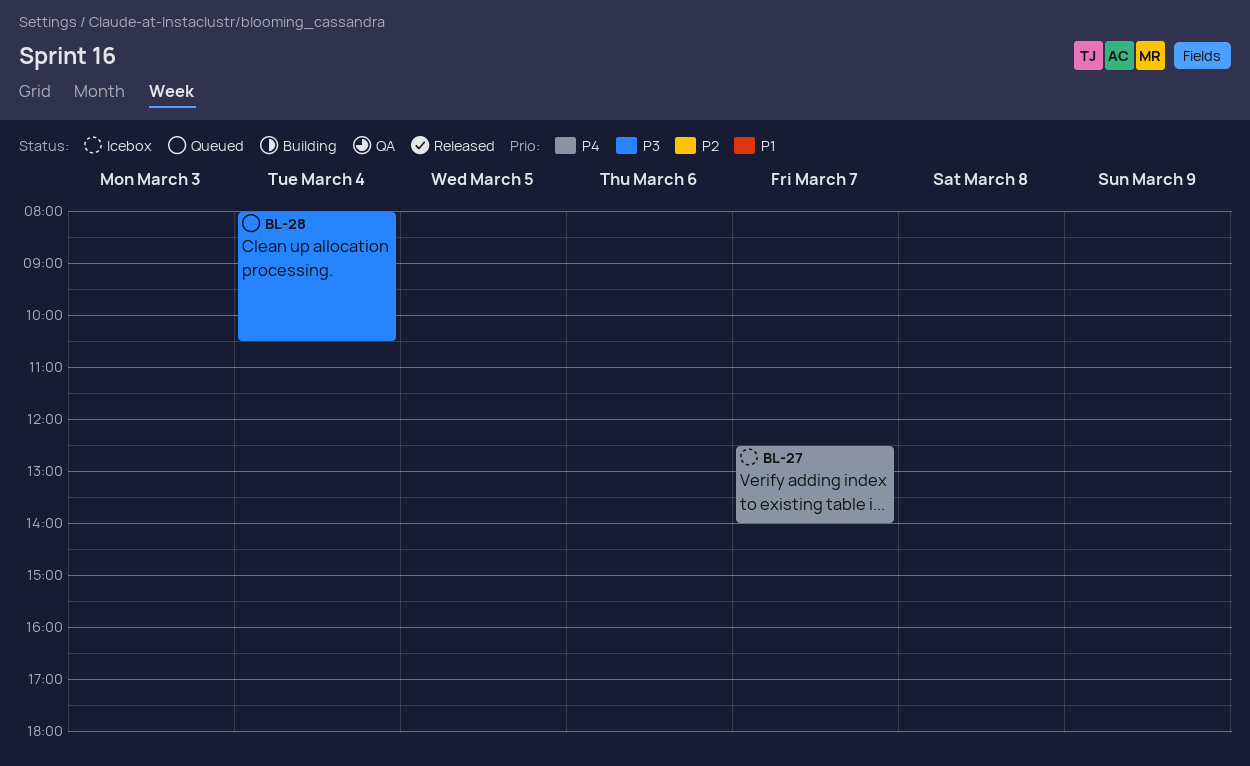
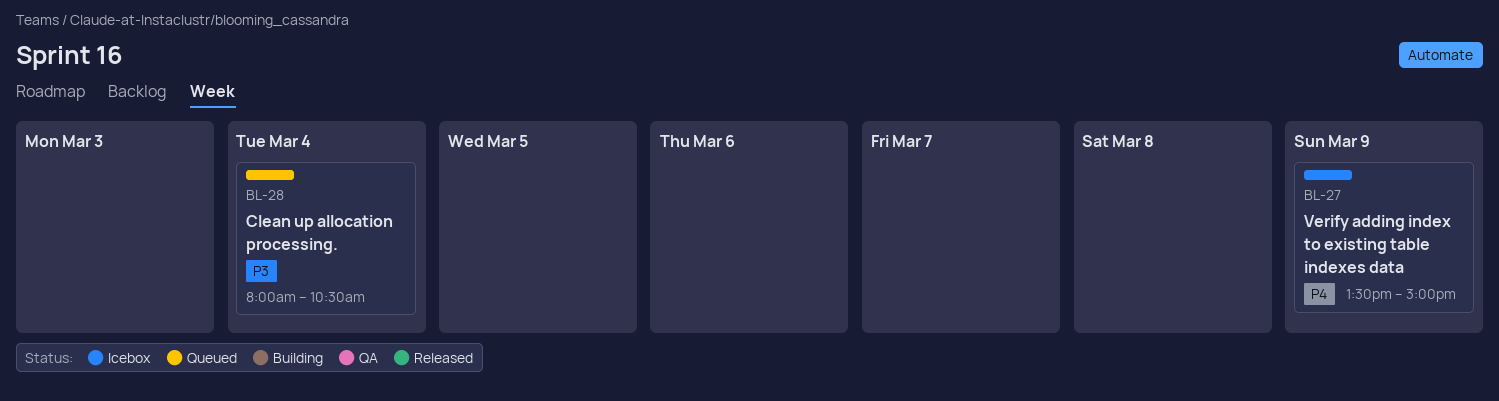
BL-27, day: Mar 7 -> Mar 9
BL-27, begins: 12:30 -> 13:30
BL-27, ends: 14:00 -> 15:00

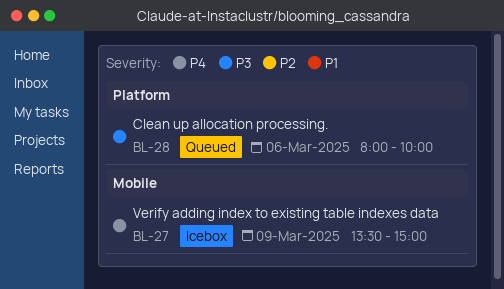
BL-28, day: Mar 4 -> Mar 6
BL-28, ends: 10:30 -> 10:00

